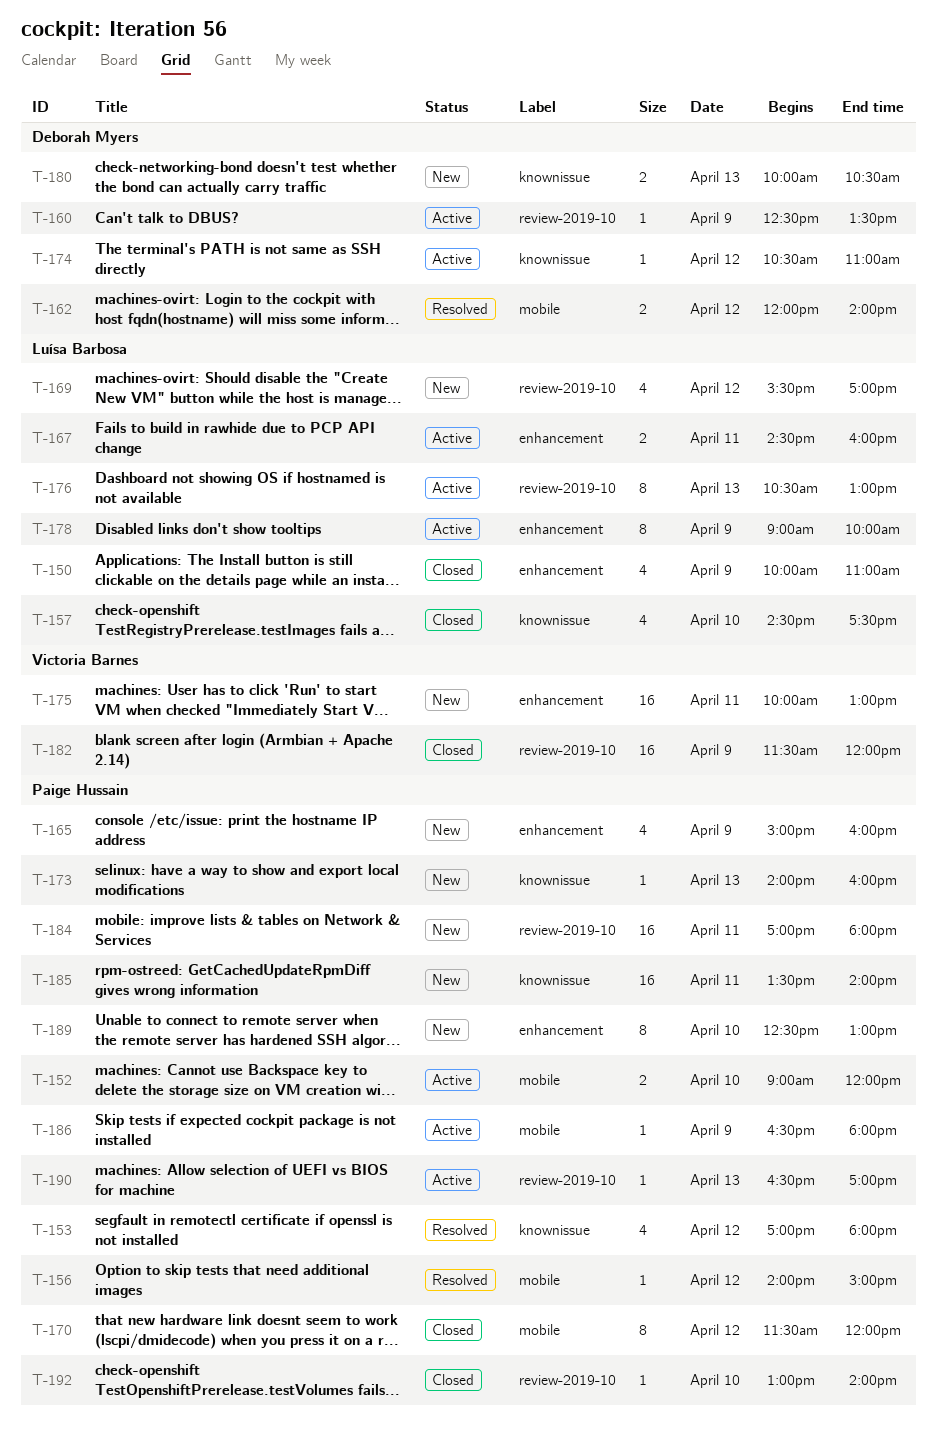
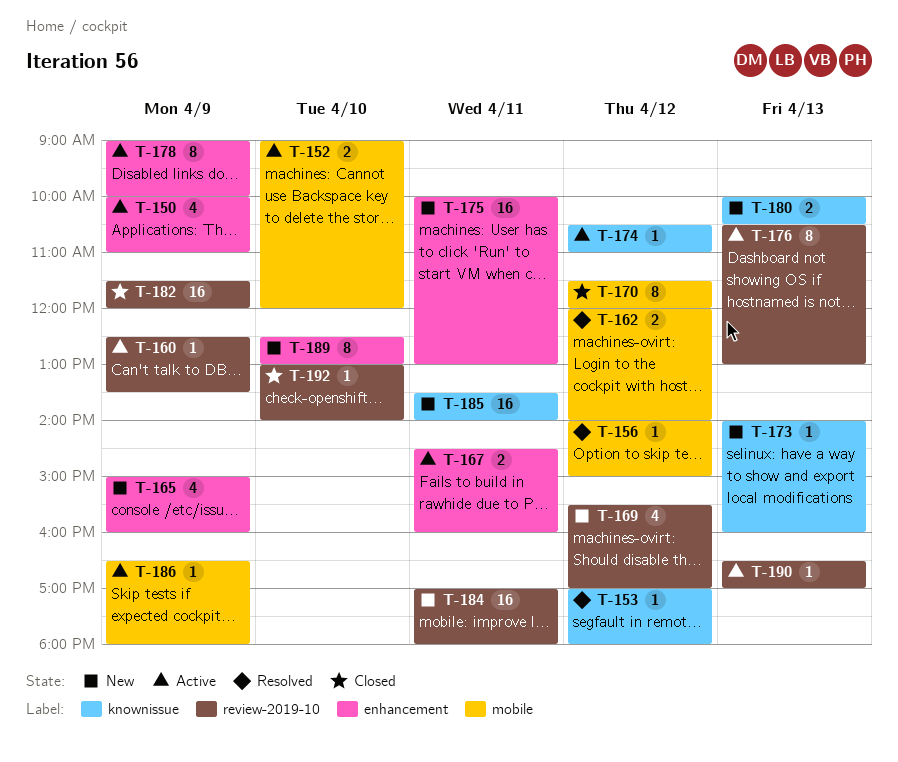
T-150, status: Closed -> Active
T-153, estimate: 4 -> 1
T-157: present -> none

